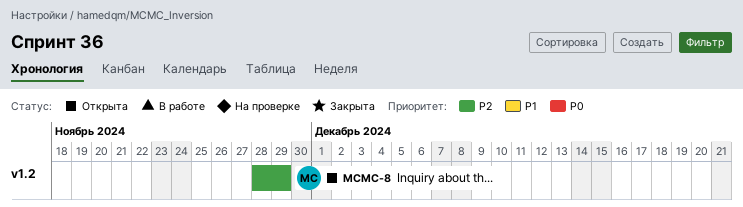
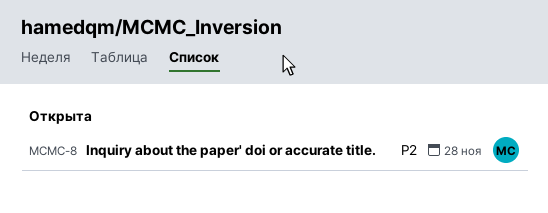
MCMC-8, due: Nov 29 -> Nov 28

